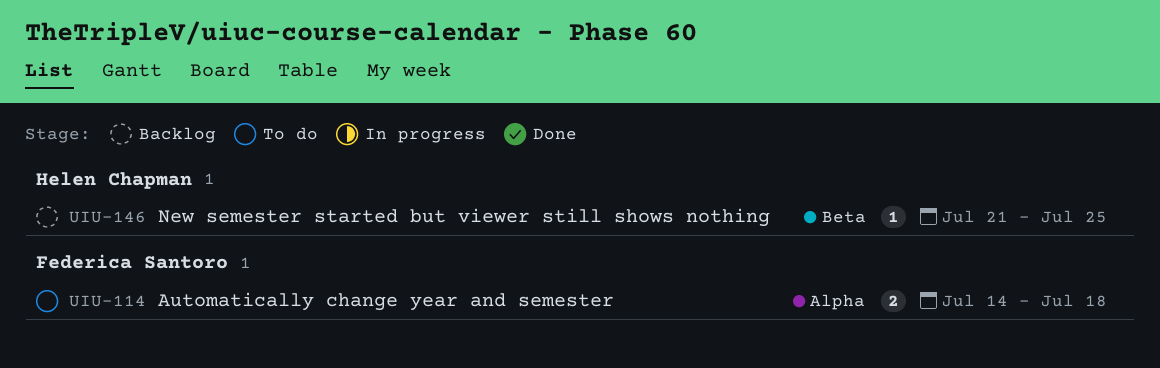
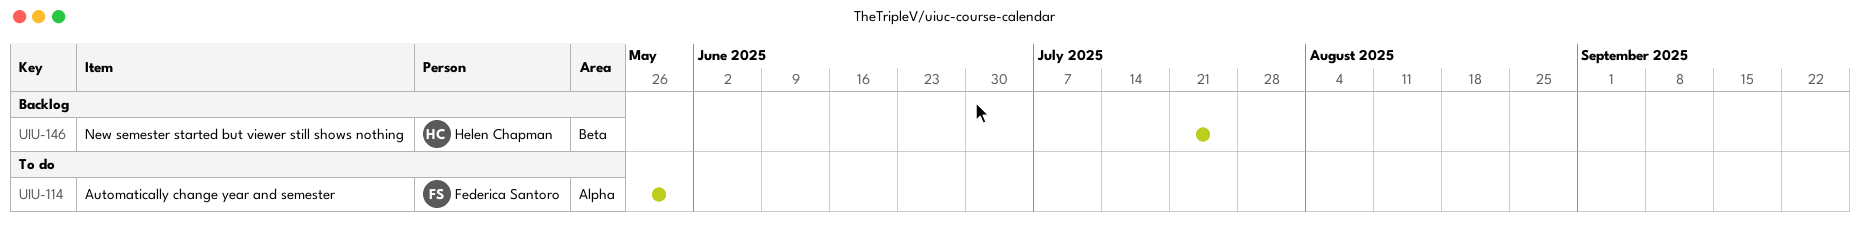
UIU-114, start: Jul 14 -> May 26
UIU-114, due: Jul 18 -> May 30

